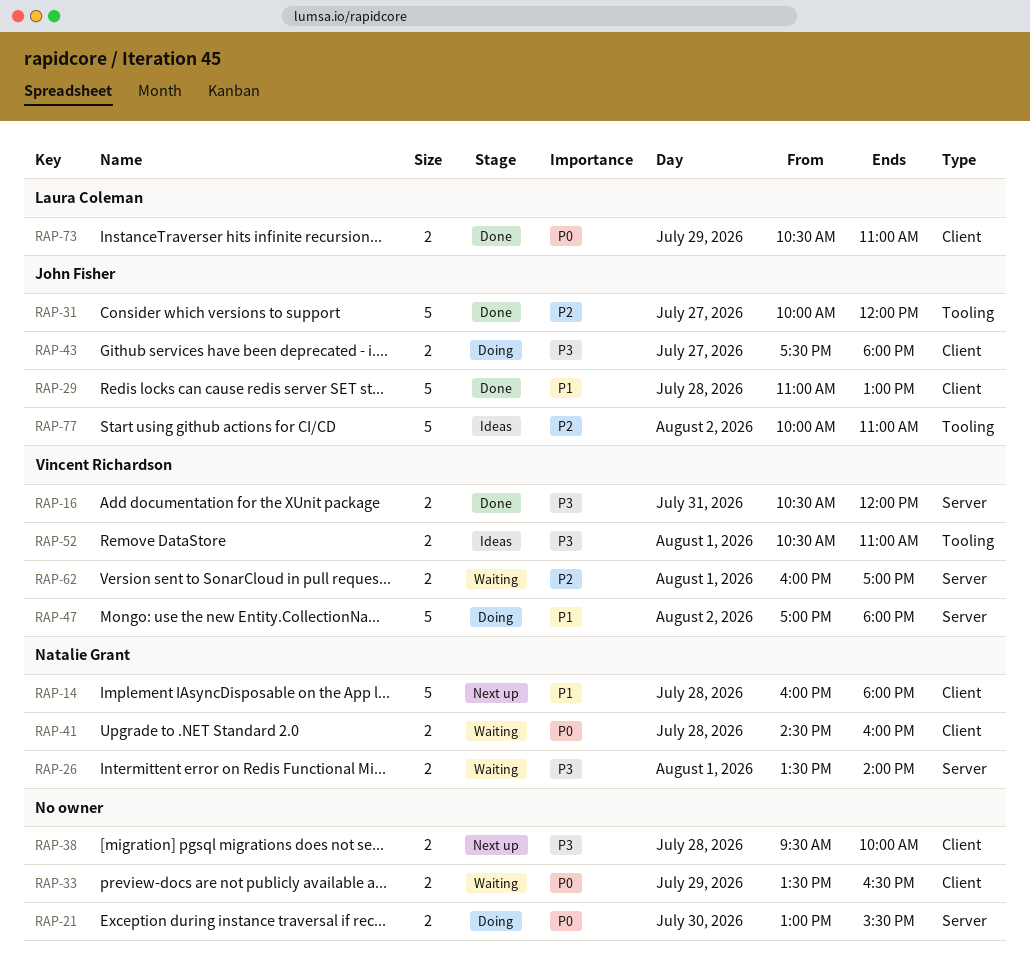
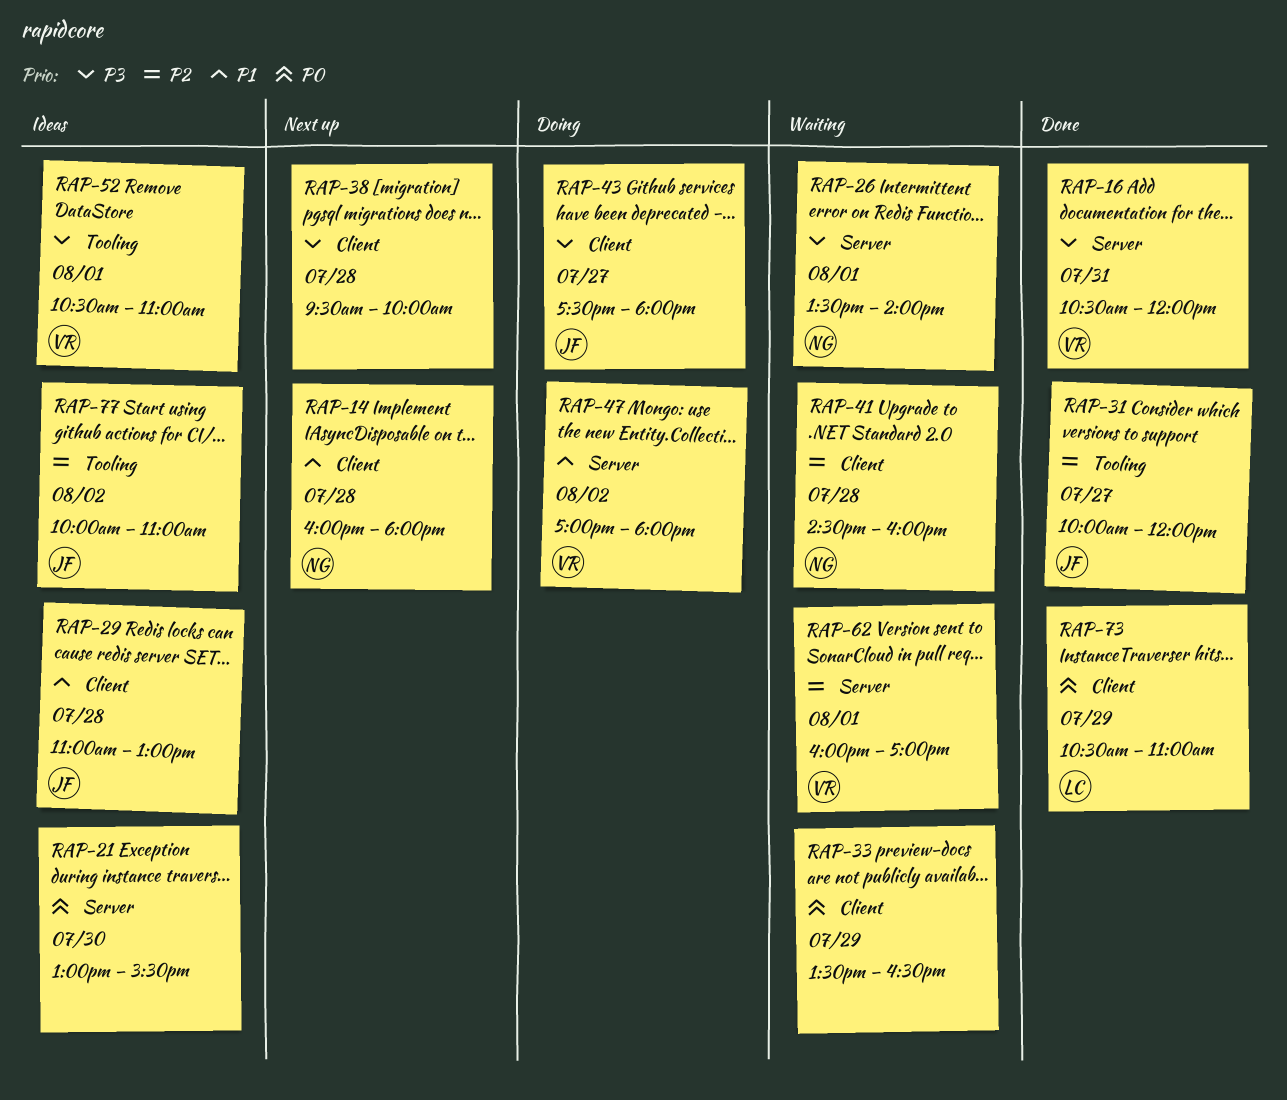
RAP-21, status: Doing -> Ideas
RAP-29, status: Done -> Ideas
RAP-41, priority: P0 -> P2

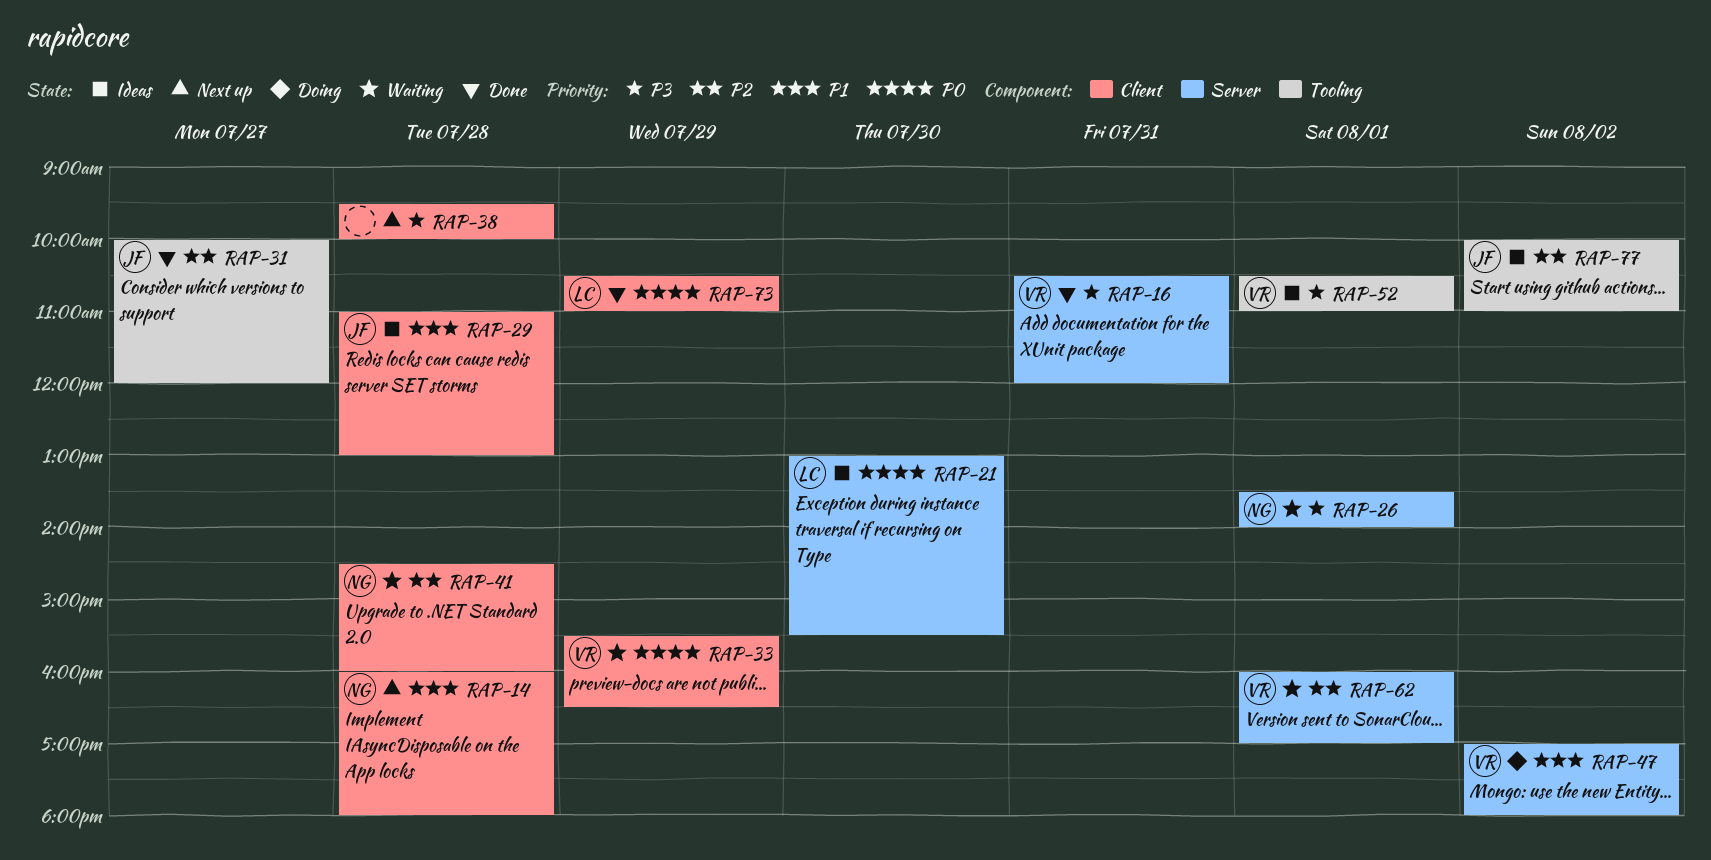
RAP-21, owner: none -> LC
RAP-33, owner: none -> VR
RAP-33, begins: 13:30 -> 15:30
RAP-43: present -> none

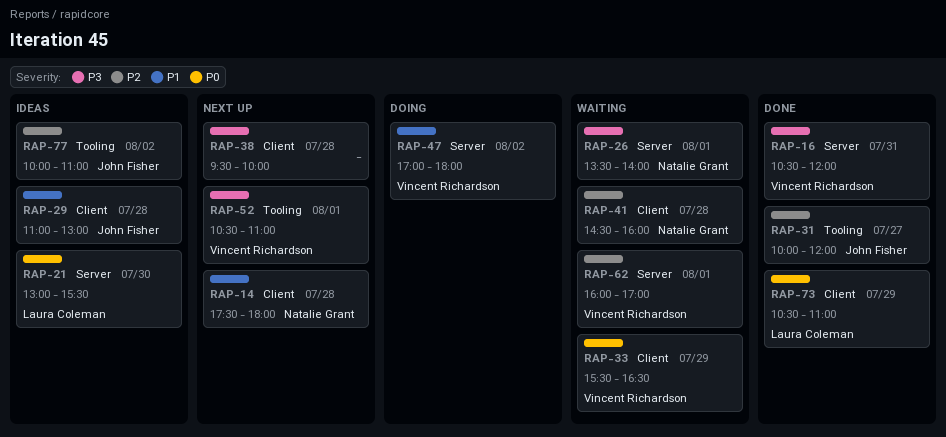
RAP-14, begins: 16:00 -> 17:30
RAP-52, status: Ideas -> Next up

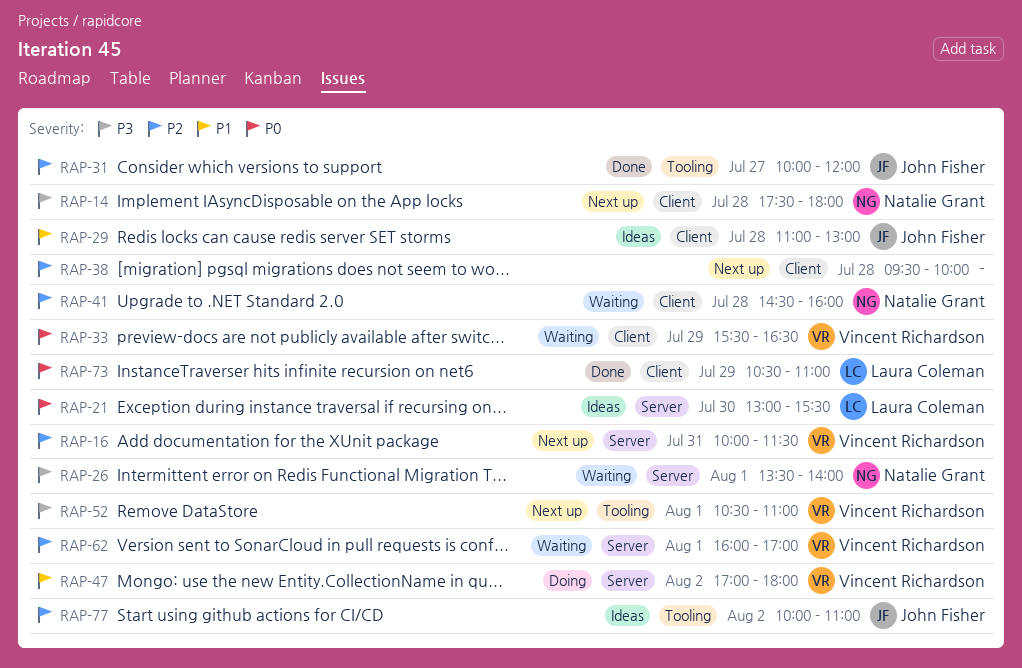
RAP-14, priority: P1 -> P3
RAP-16, status: Done -> Next up
RAP-16, priority: P3 -> P2
RAP-16, begins: 10:30 -> 10:00
RAP-16, ends: 12:00 -> 11:30
RAP-38, priority: P3 -> P2

